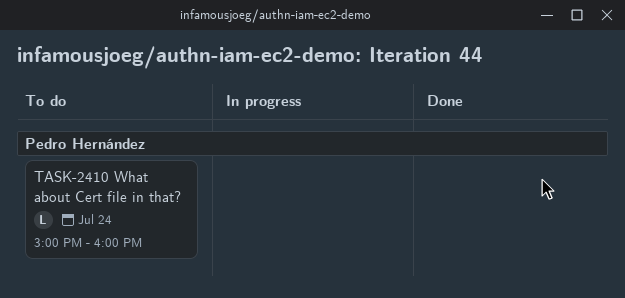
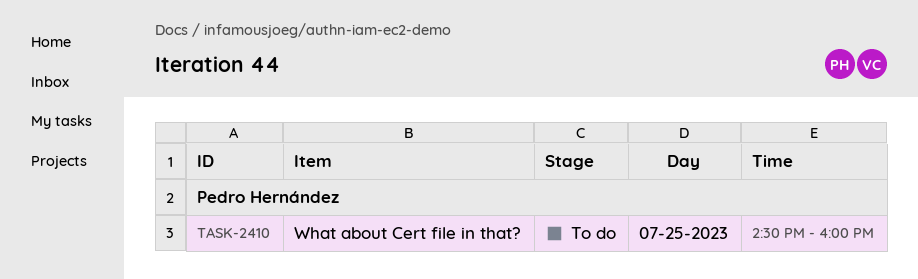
TASK-2410, day: Jul 24 -> Jul 25
TASK-2410, begins: 15:00 -> 14:30

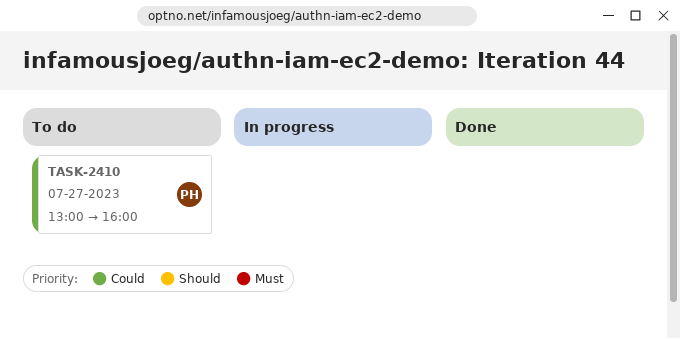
TASK-2410, day: Jul 25 -> Jul 27
TASK-2410, begins: 14:30 -> 13:00

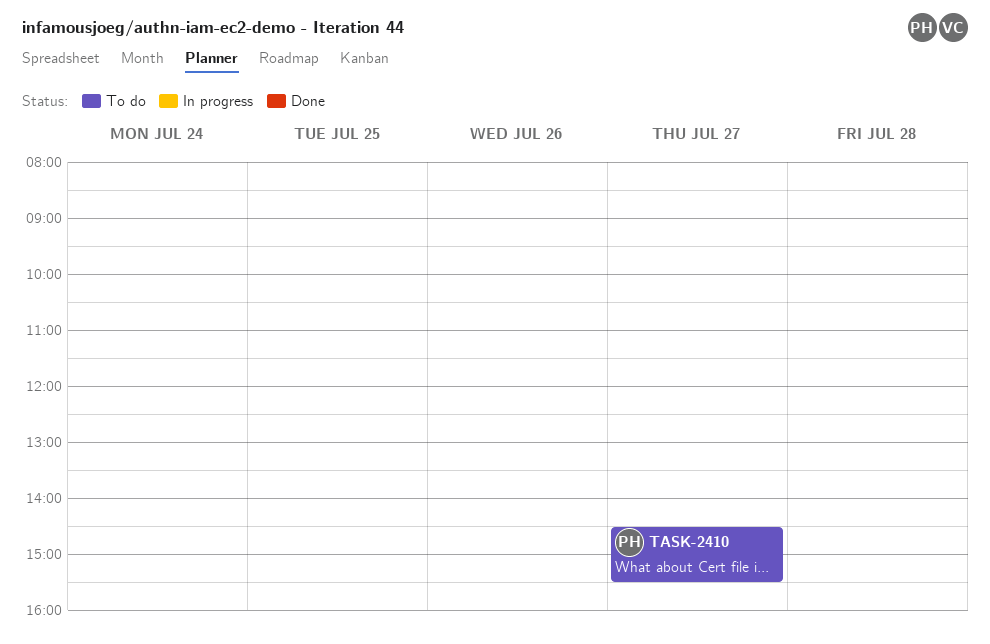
TASK-2410, begins: 13:00 -> 14:30
TASK-2410, ends: 16:00 -> 15:30

